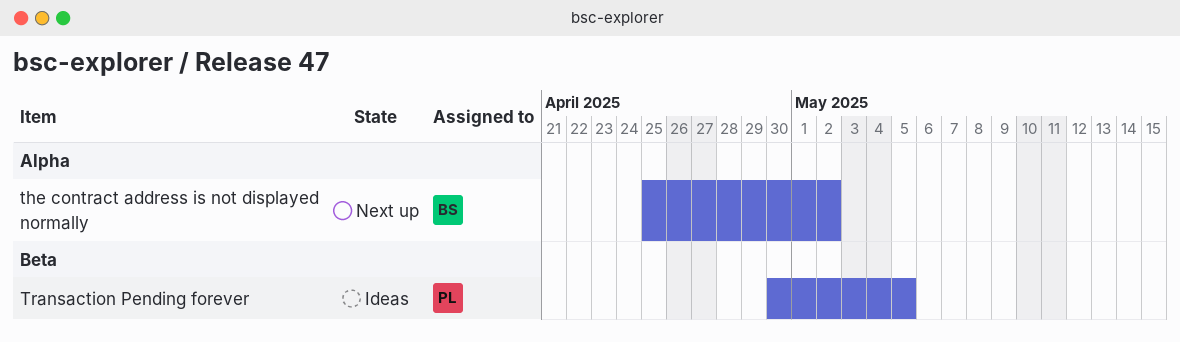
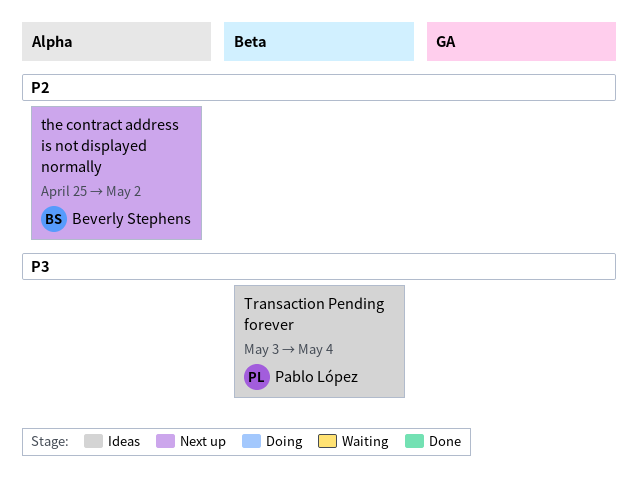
Transaction Pending forever, start: Apr 30 -> May 3
Transaction Pending forever, due: May 5 -> May 4

